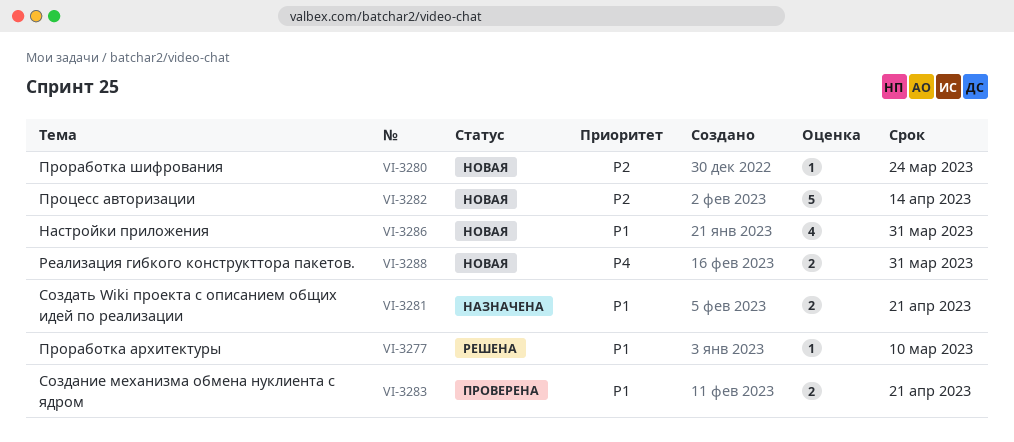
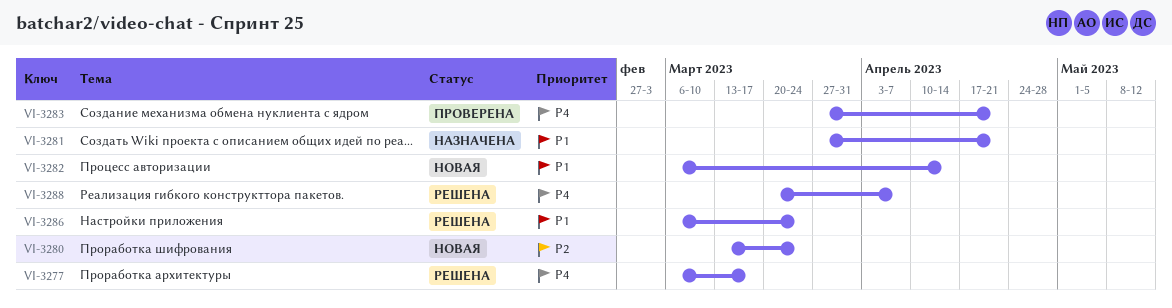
VI-3277, priority: P1 -> P4
VI-3277, due: Mar 10 -> Mar 17
VI-3282, priority: P2 -> P1
VI-3283, priority: P1 -> P4
VI-3286, status: Новая -> Решена
VI-3286, due: Mar 31 -> Mar 24
VI-3288, status: Новая -> Решена
VI-3288, due: Mar 31 -> Apr 7

